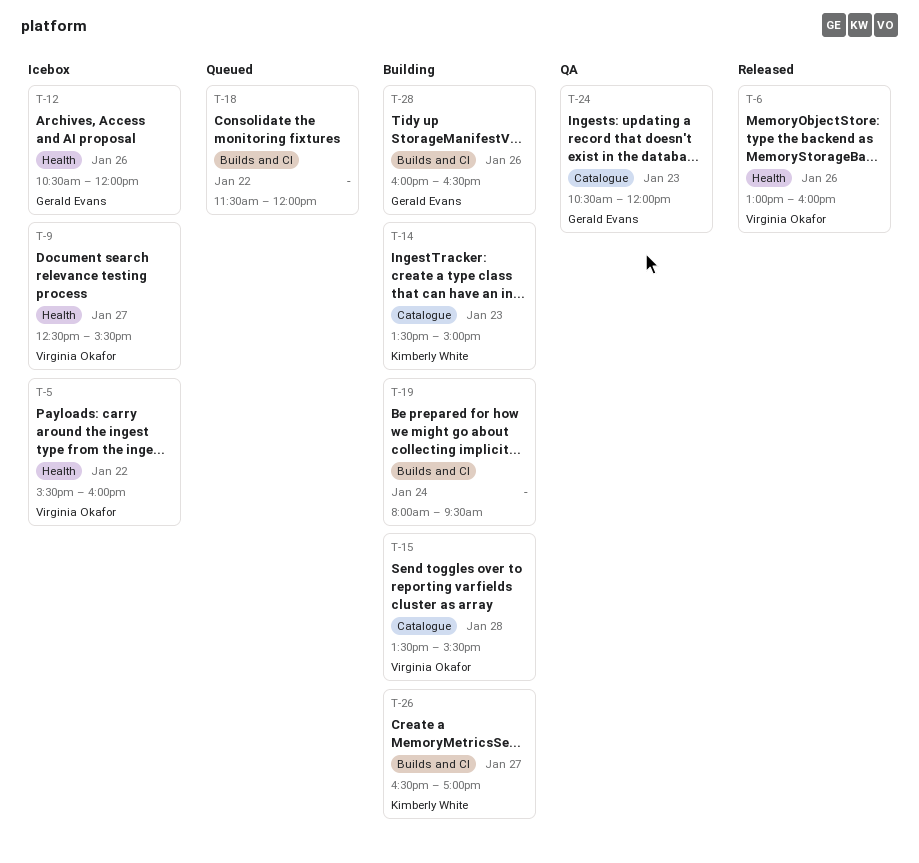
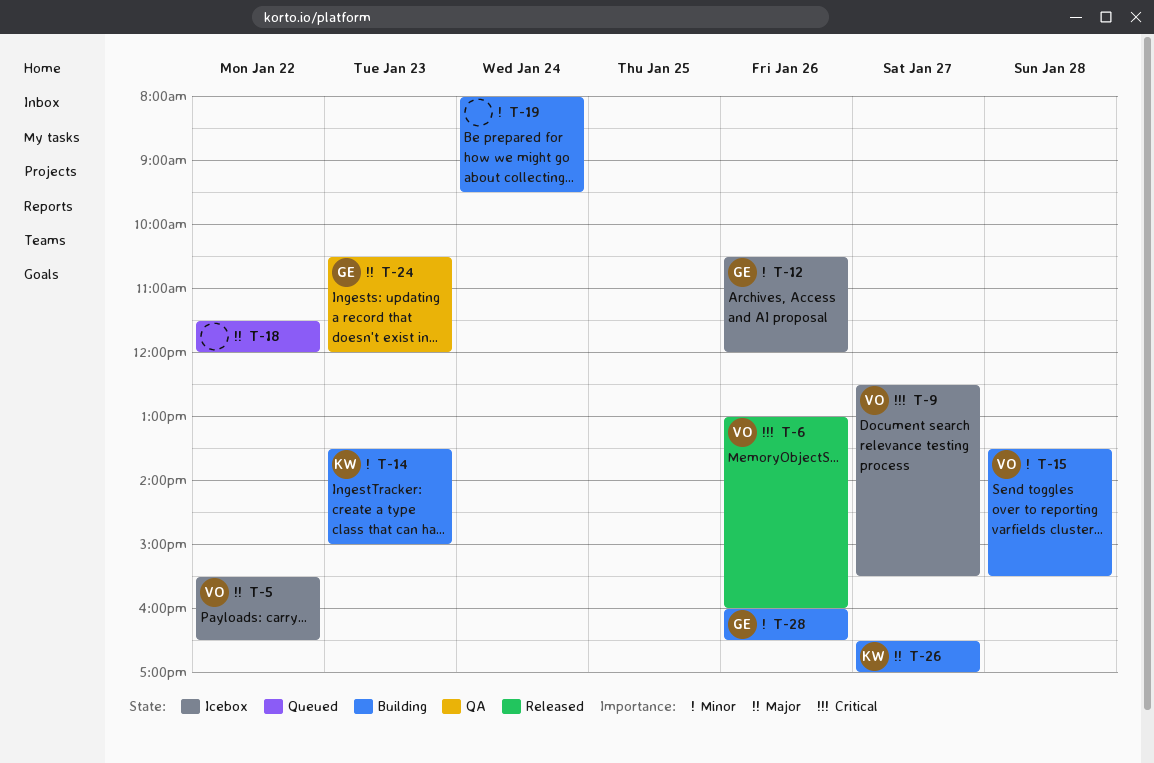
T-5, ends: 16:00 -> 16:30

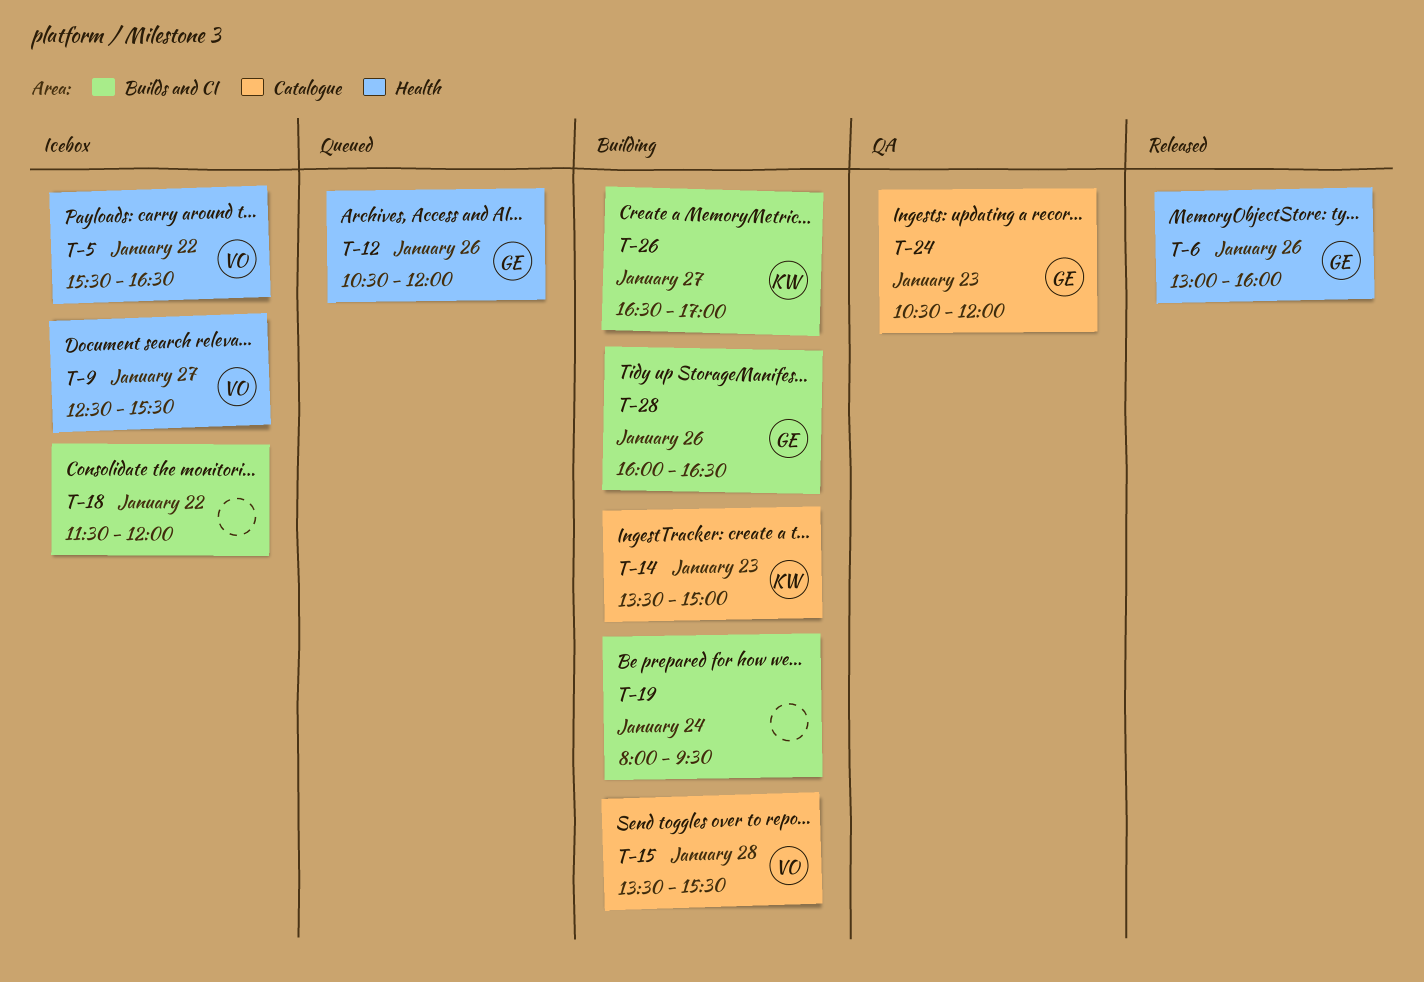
T-6, owner: VO -> GE
T-12, status: Icebox -> Queued
T-18, status: Queued -> Icebox

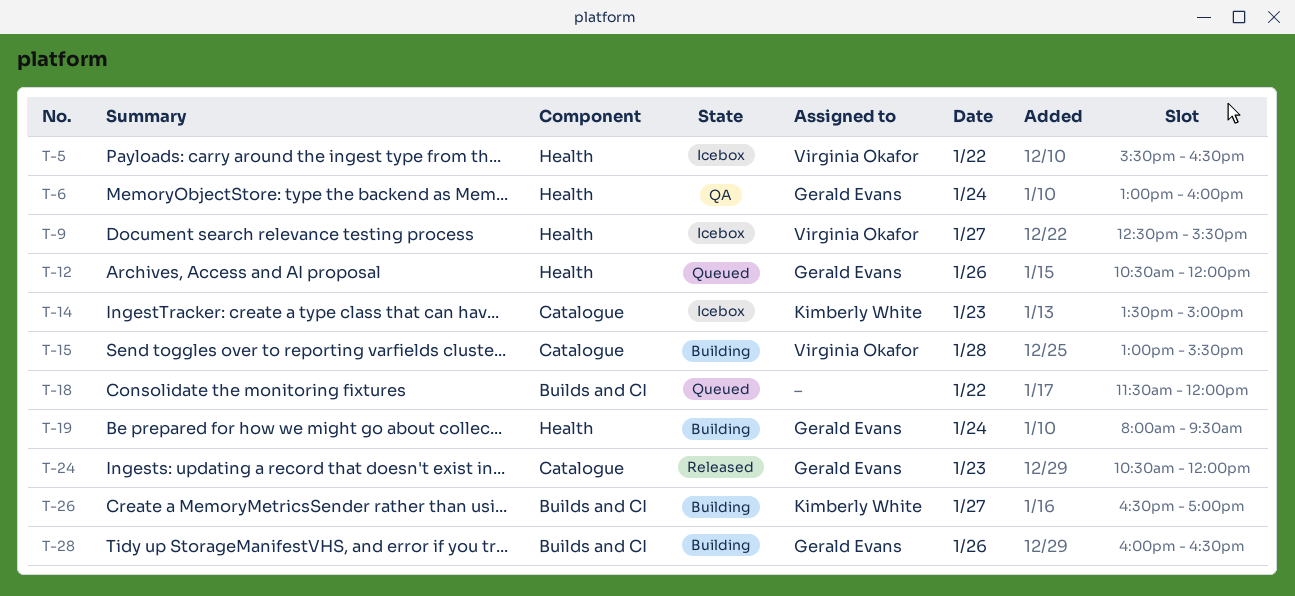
T-6, status: Released -> QA
T-6, day: Jan 26 -> Jan 24
T-14, status: Building -> Icebox
T-15, begins: 13:30 -> 13:00
T-18, status: Icebox -> Queued
T-19, owner: none -> Gerald Evans
T-19, label: Builds and CI -> Health
T-24, status: QA -> Released

